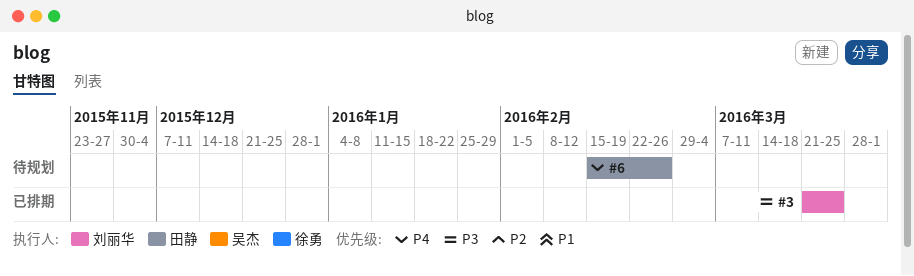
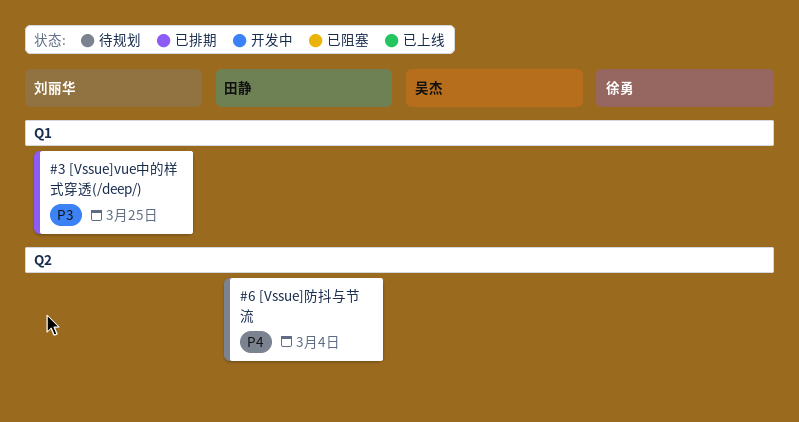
#6, due: Feb 26 -> Mar 4

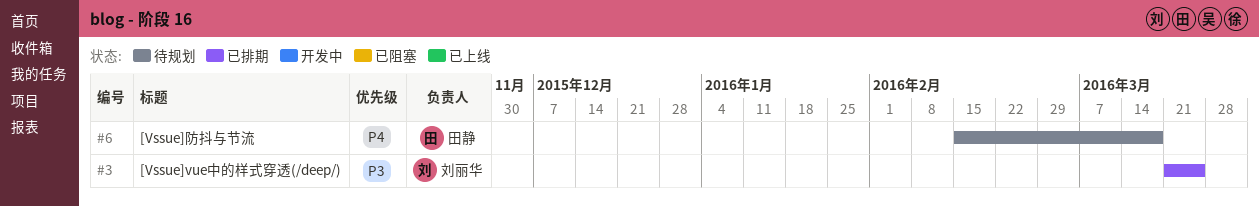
#6, due: Mar 4 -> Mar 18

